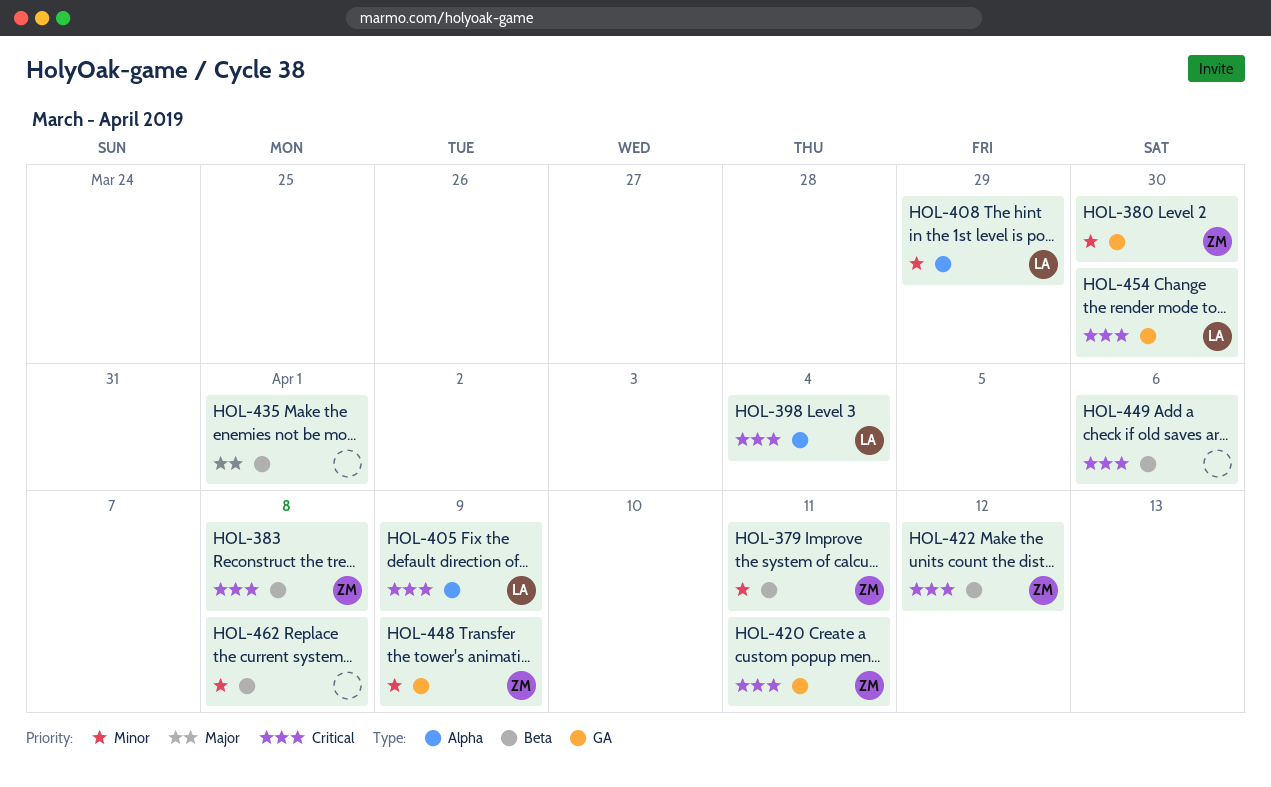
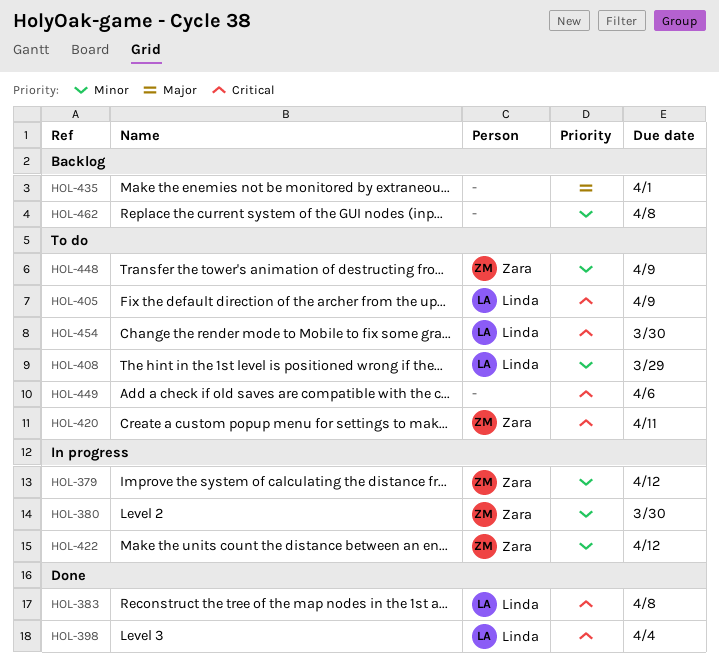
HOL-379, due: Apr 11 -> Apr 12
HOL-383, owner: Zara -> Linda
HOL-422, priority: Critical -> Minor

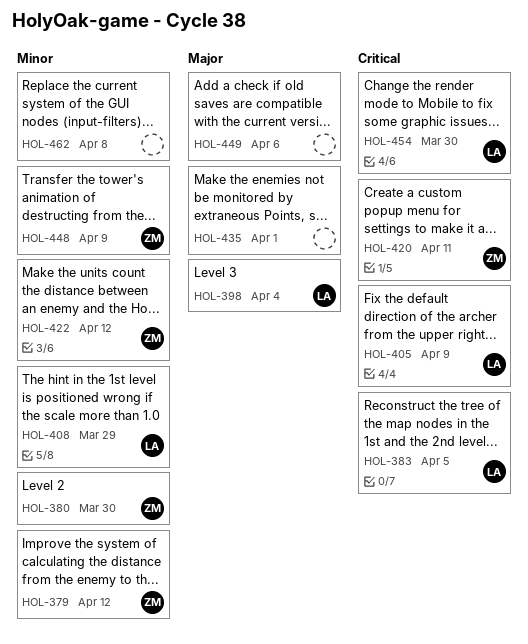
HOL-383, due: Apr 8 -> Apr 5
HOL-398, priority: Critical -> Major
HOL-449, priority: Critical -> Major

